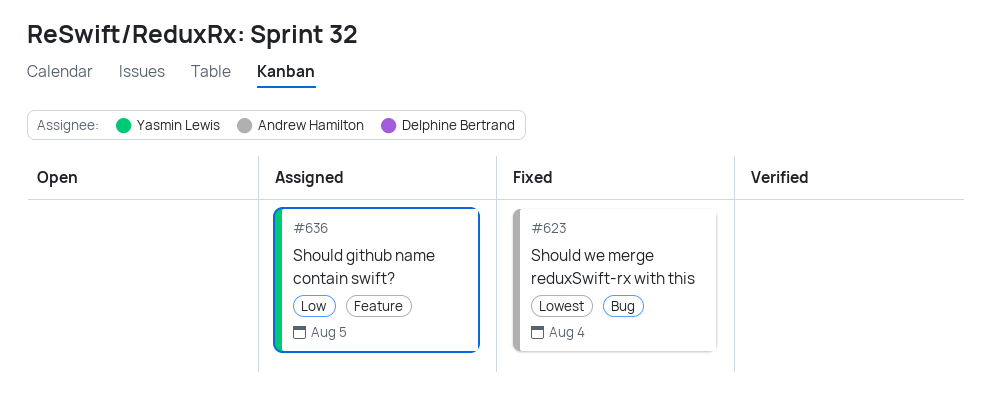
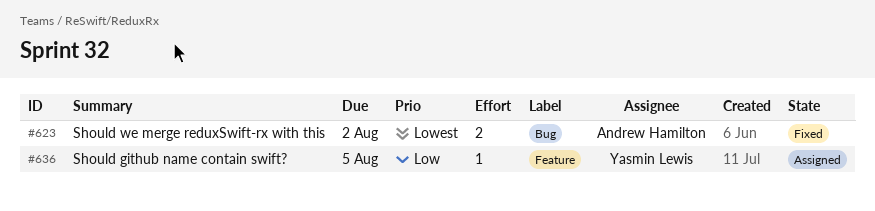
#623, due: Aug 4 -> Aug 2

